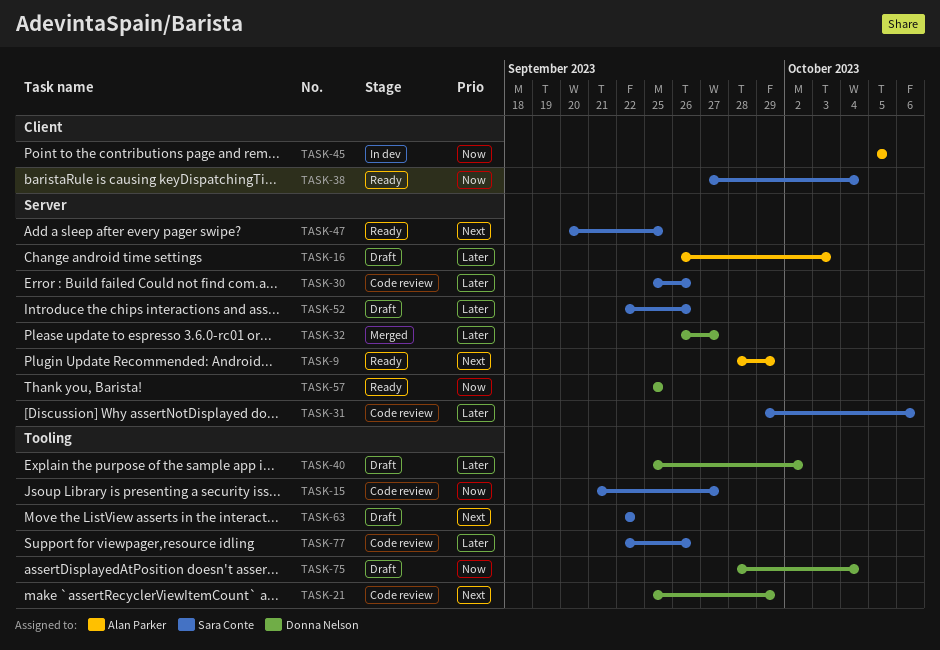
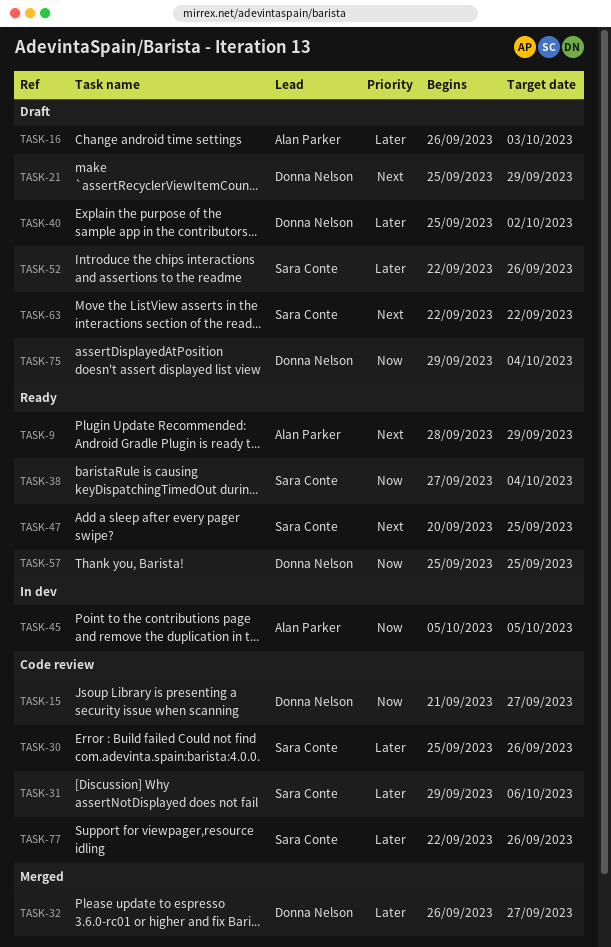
TASK-15, owner: Sara Conte -> Donna Nelson
TASK-21, status: Code review -> Draft
TASK-75, start: Sep 28 -> Sep 29

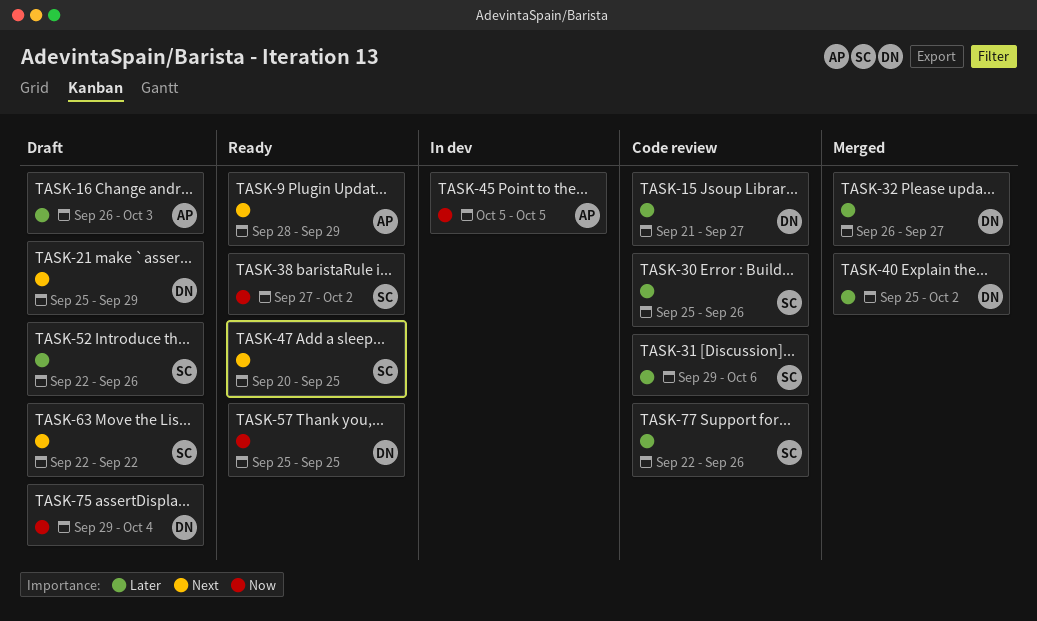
TASK-15, priority: Now -> Later
TASK-38, due: Oct 4 -> Oct 2
TASK-40, status: Draft -> Merged

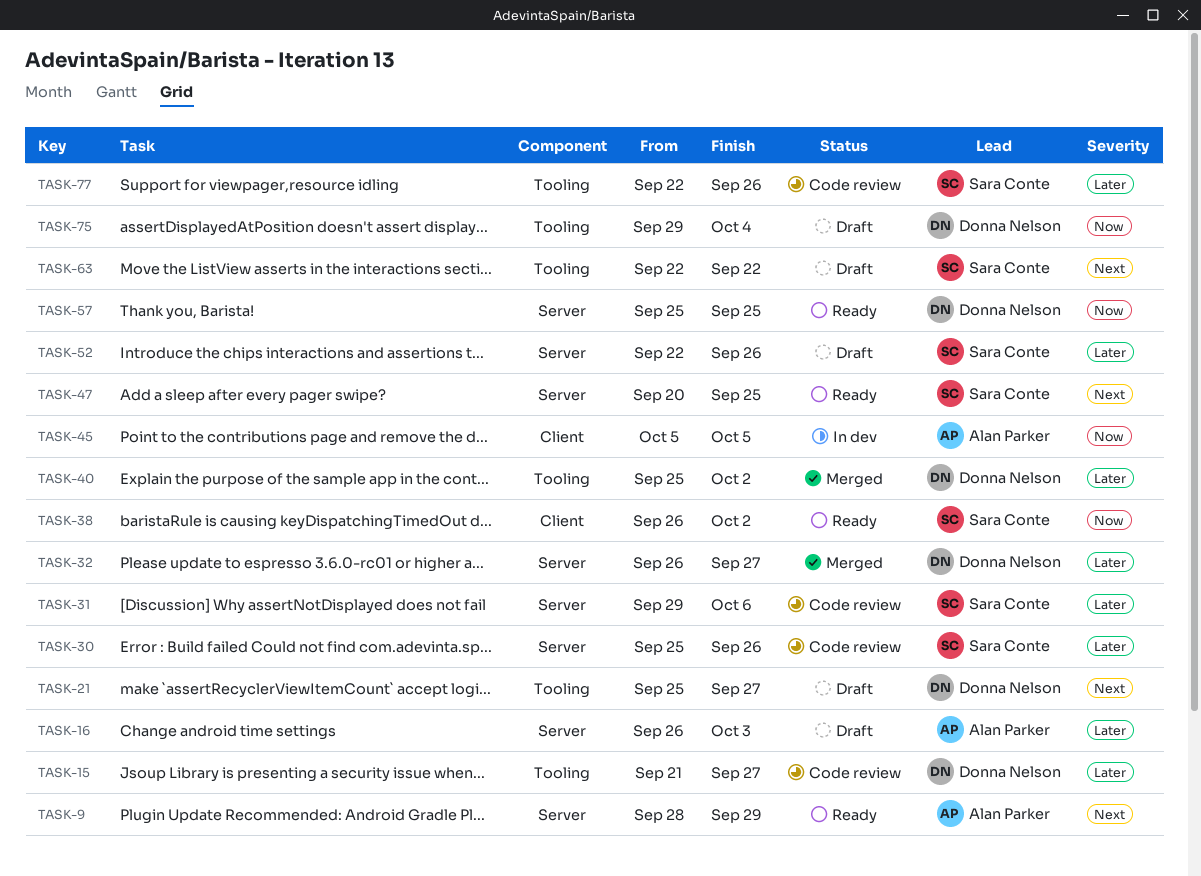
TASK-21, due: Sep 29 -> Sep 27
TASK-38, start: Sep 27 -> Sep 26

